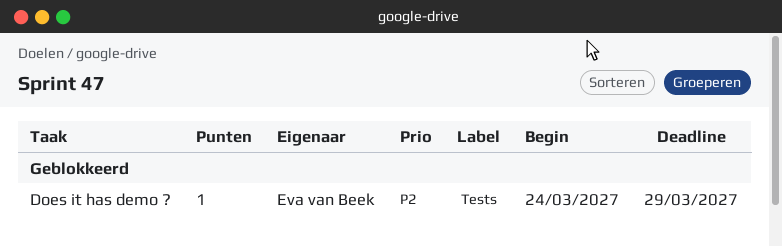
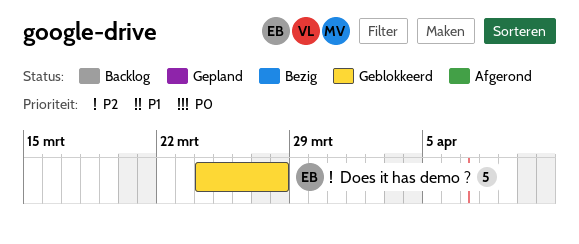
Does it has demo ?, estimate: 1 -> 5
Does it has demo ?, due: Mar 29 -> Mar 28

